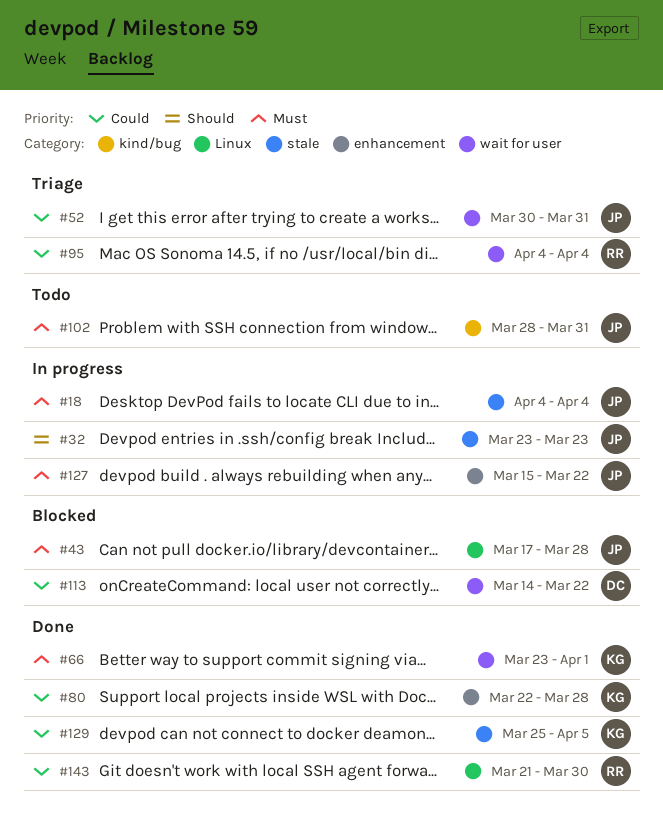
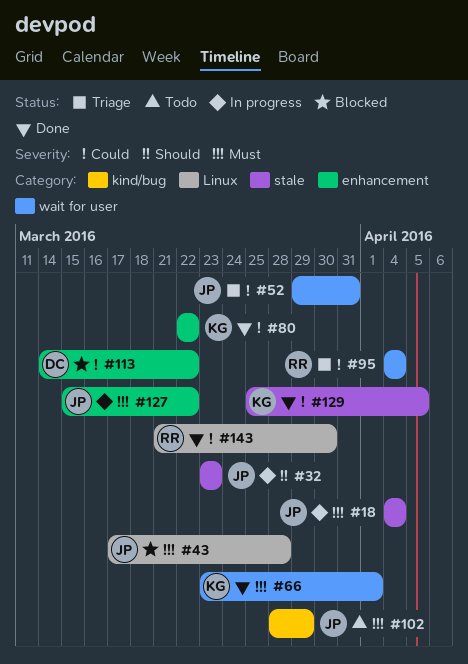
#52, start: Mar 30 -> Mar 29
#80, due: Mar 28 -> Mar 22
#102, due: Mar 31 -> Mar 29
#113, label: wait for user -> enhancement

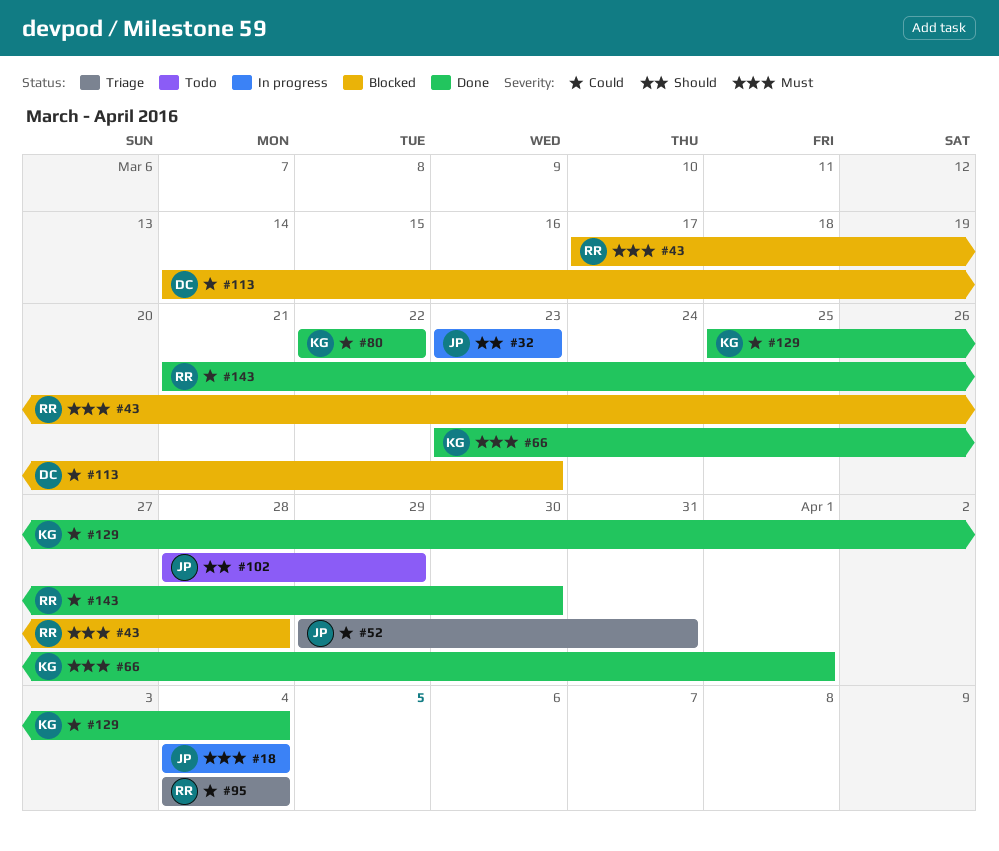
#43, owner: JP -> RR
#102, priority: Must -> Should
#113, due: Mar 22 -> Mar 23
#127: present -> none
#129, due: Apr 5 -> Apr 4

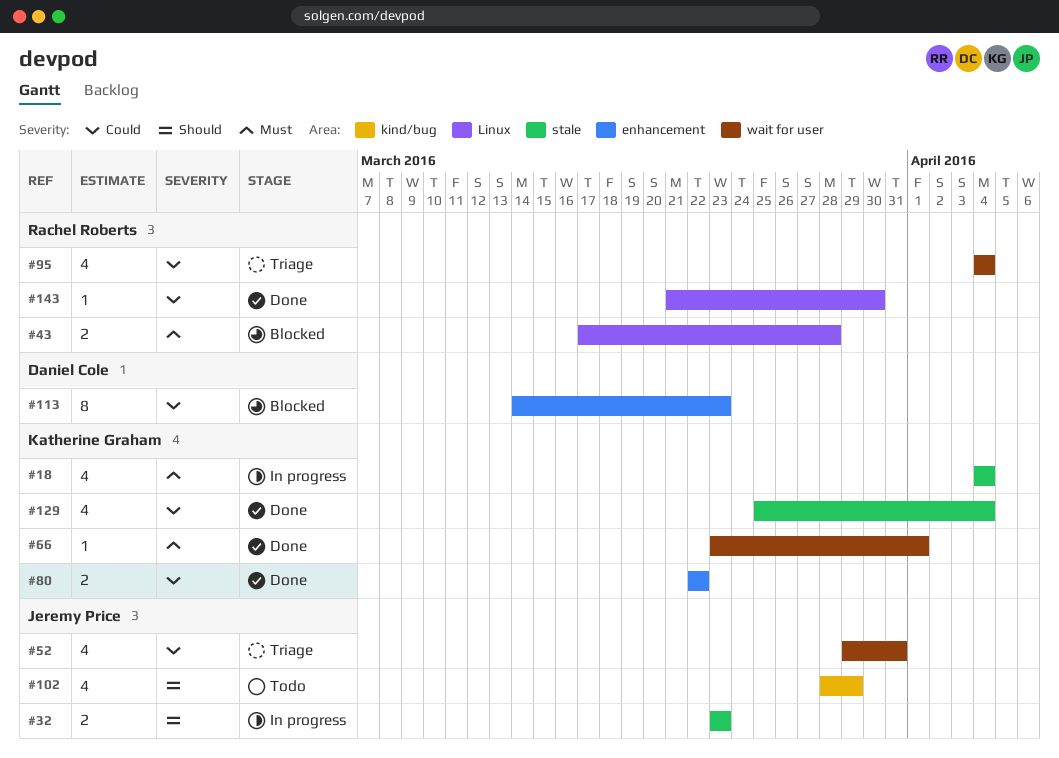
#18, owner: Jeremy Price -> Katherine Graham

